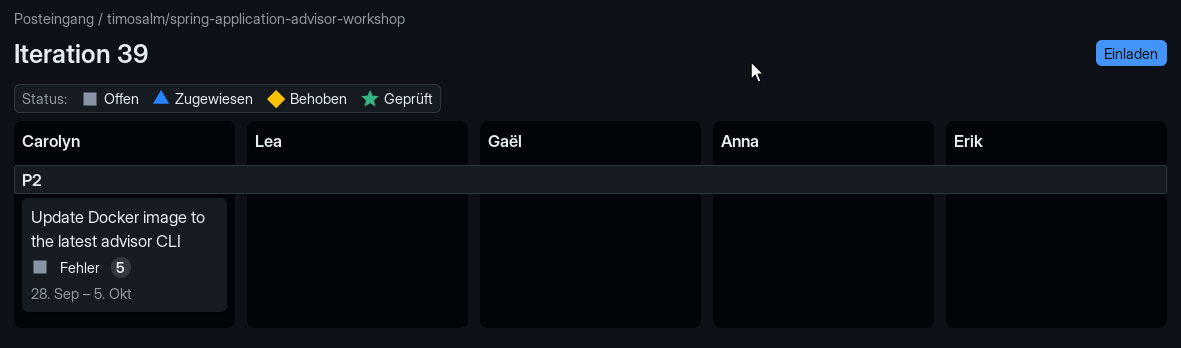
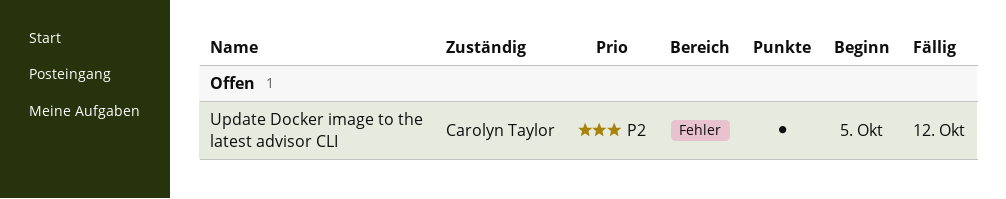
Update Docker image to the latest advisor CLI, estimate: 5 -> 1
Update Docker image to the latest advisor CLI, start: Sep 28 -> Oct 5
Update Docker image to the latest advisor CLI, due: Oct 5 -> Oct 12

